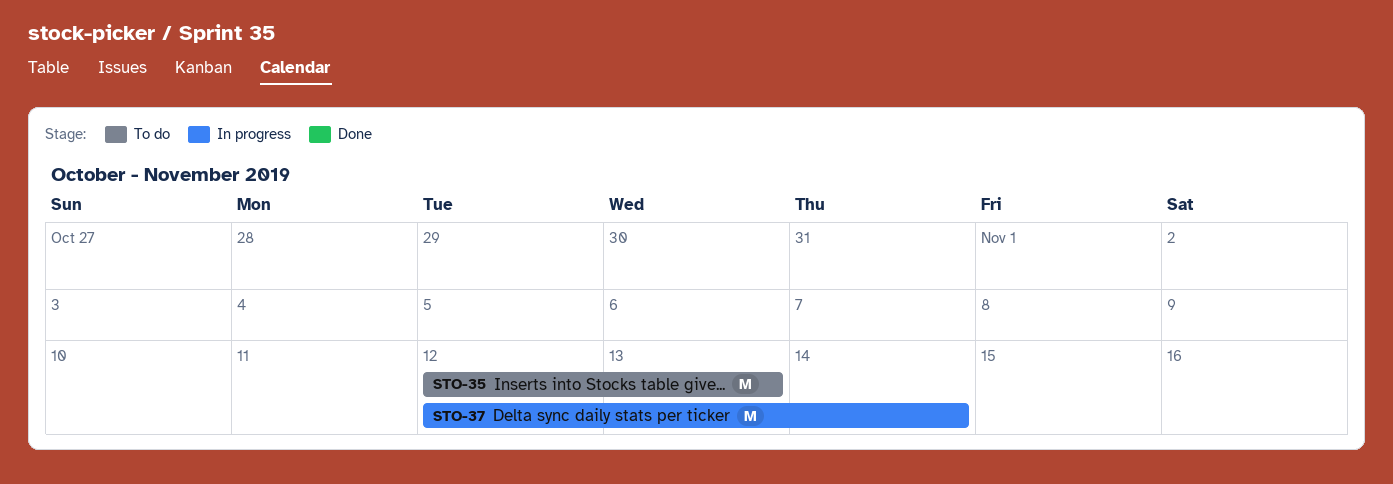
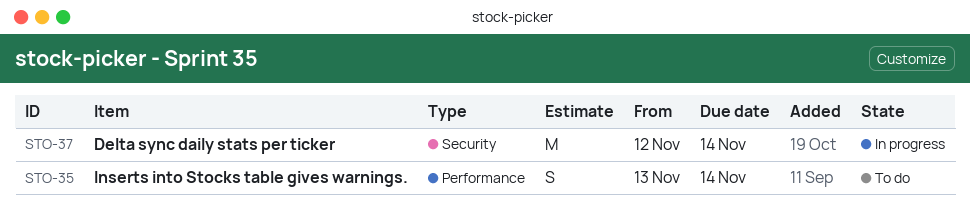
STO-35, estimate: M -> S
STO-35, start: Nov 12 -> Nov 13
STO-35, due: Nov 13 -> Nov 14

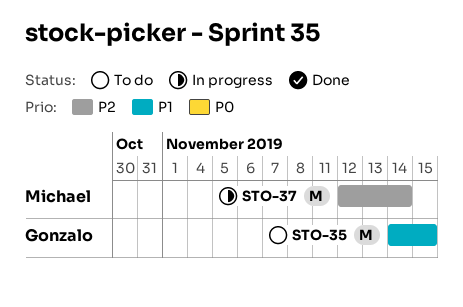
STO-35, estimate: S -> M
STO-35, start: Nov 13 -> Nov 14
STO-35, due: Nov 14 -> Nov 15

